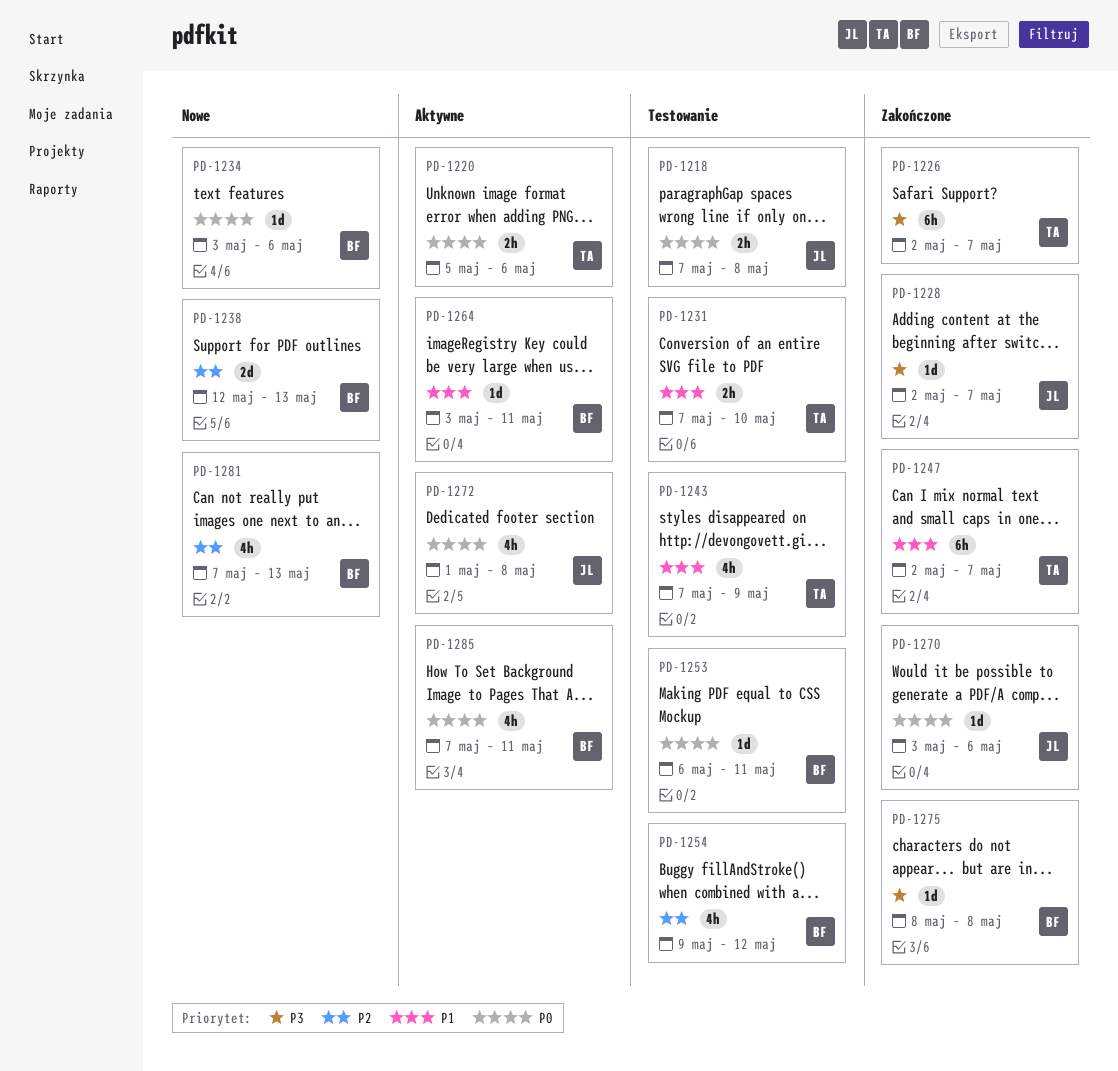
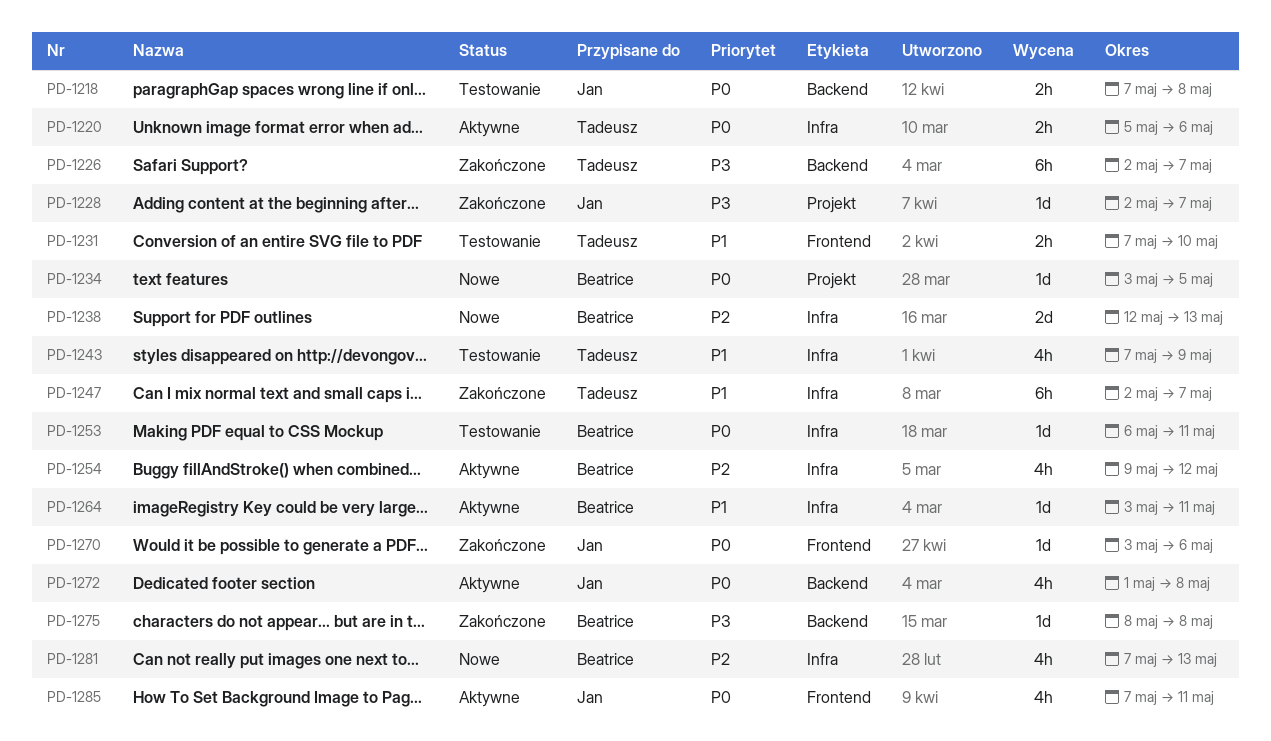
PD-1234, due: May 6 -> May 5
PD-1254, status: Testowanie -> Aktywne
PD-1285, owner: Beatrice -> Jan

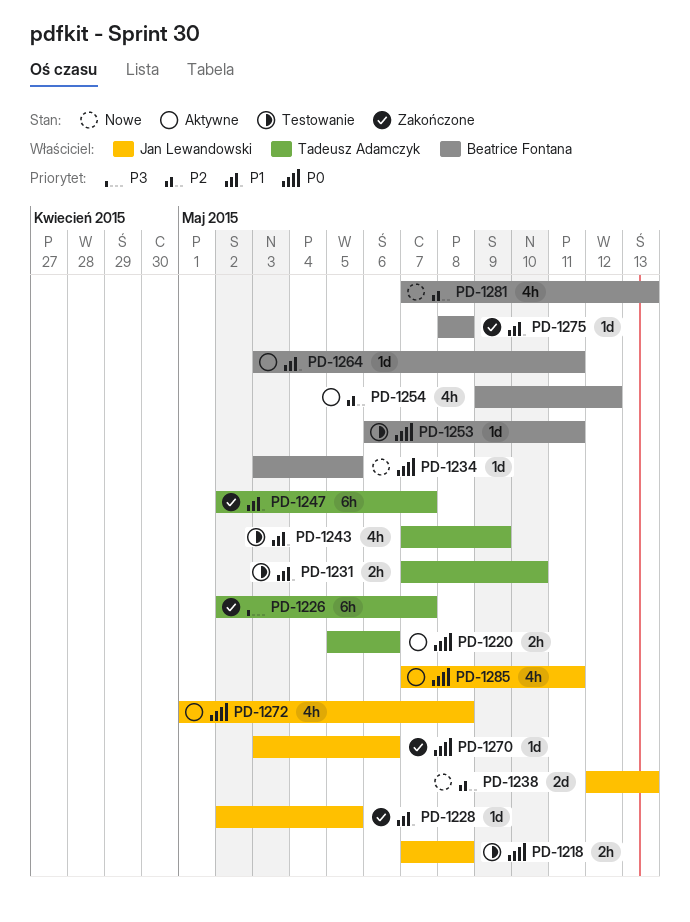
PD-1228, priority: P3 -> P1
PD-1228, due: May 7 -> May 5
PD-1238, owner: Beatrice Fontana -> Jan Lewandowski
PD-1275, priority: P3 -> P1

